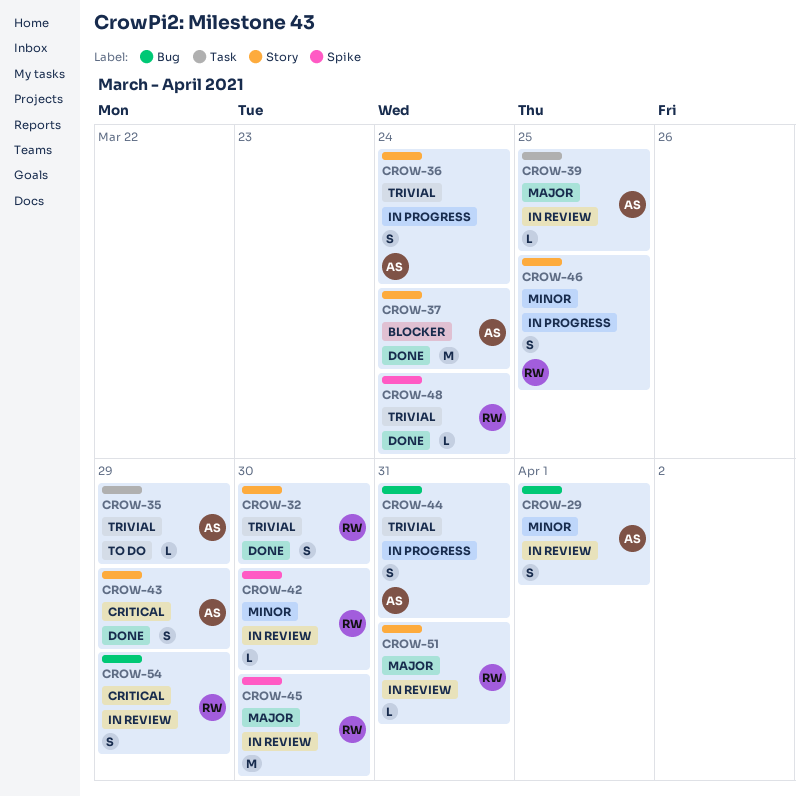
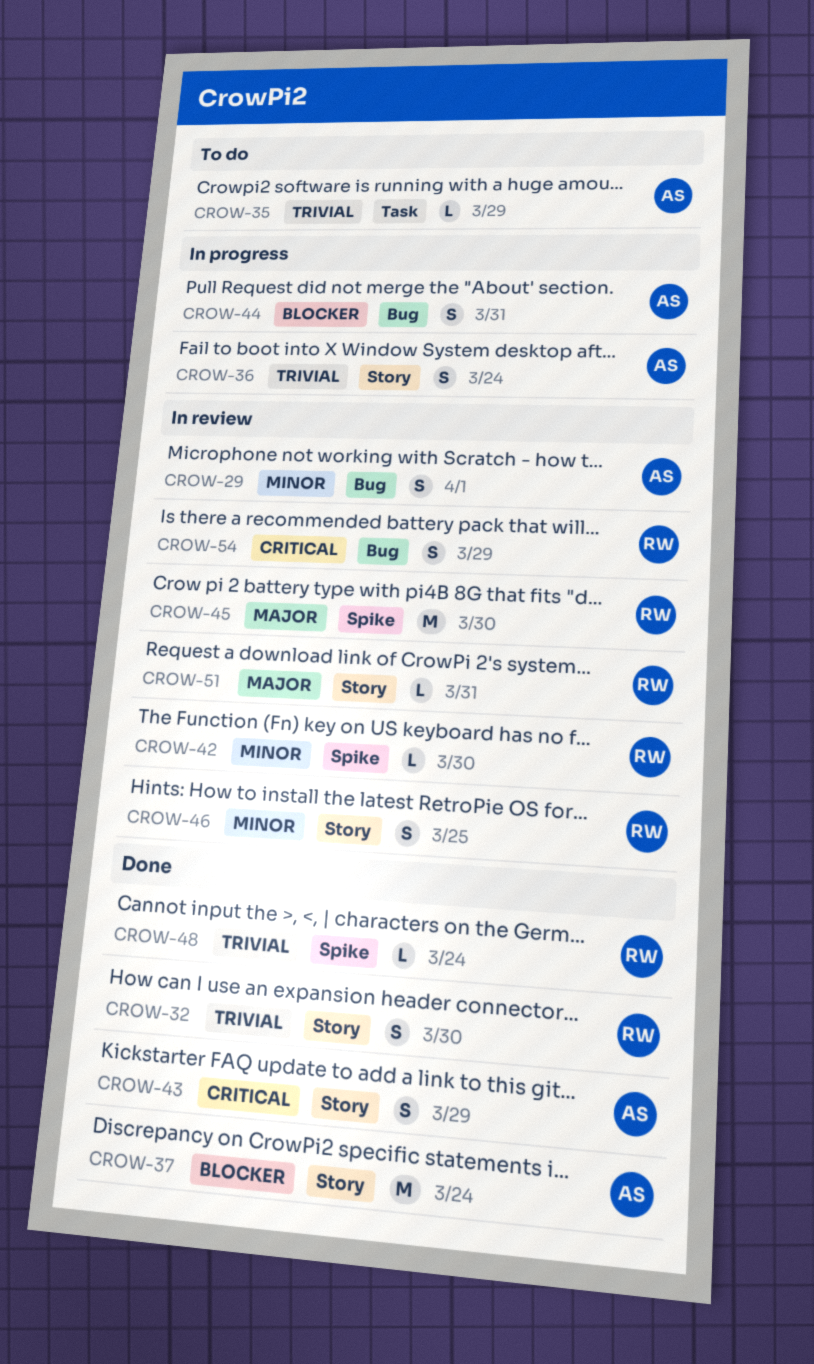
CROW-39: present -> none
CROW-44, priority: Trivial -> Blocker
CROW-46, status: In progress -> In review

